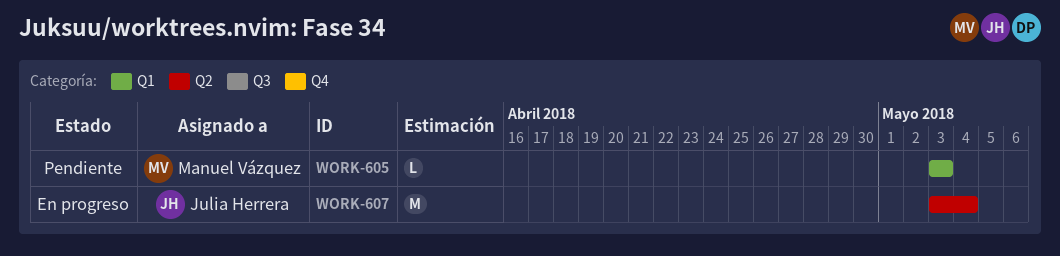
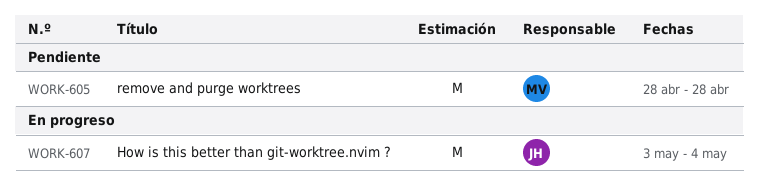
WORK-605, estimate: L -> M
WORK-605, start: May 3 -> Apr 28
WORK-605, due: May 3 -> Apr 28

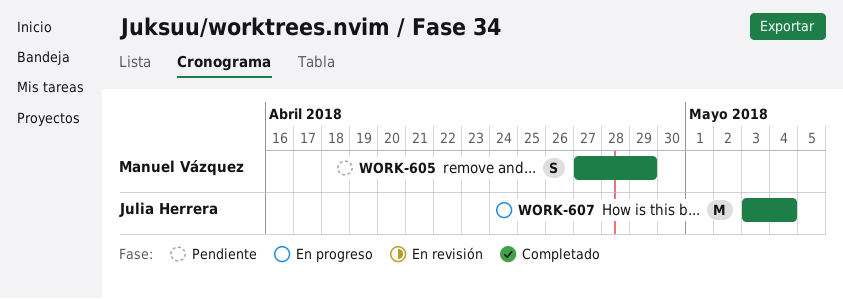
WORK-605, estimate: M -> S
WORK-605, start: Apr 28 -> Apr 27
WORK-605, due: Apr 28 -> Apr 29

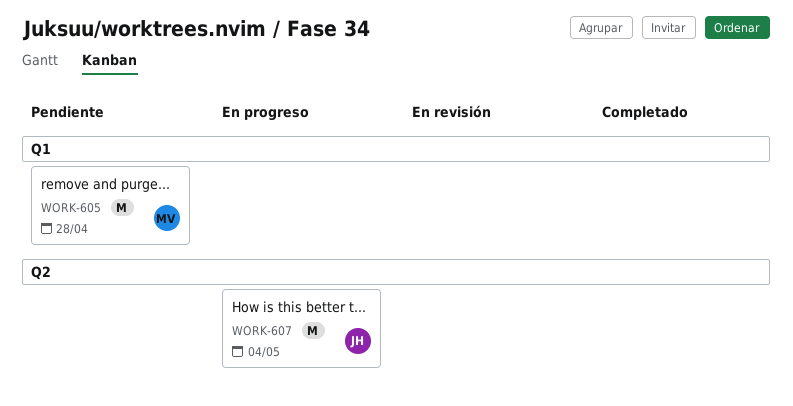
WORK-605, estimate: S -> M
WORK-605, due: Apr 29 -> Apr 28

